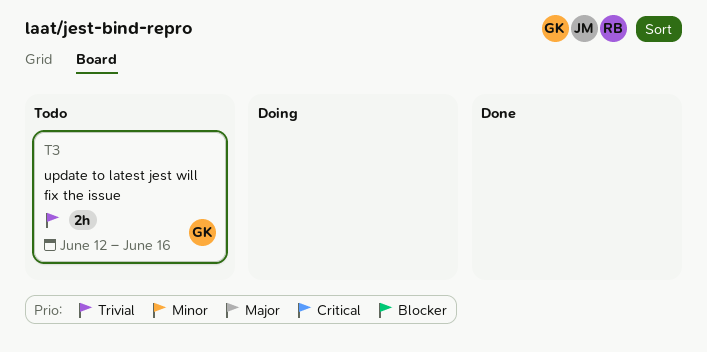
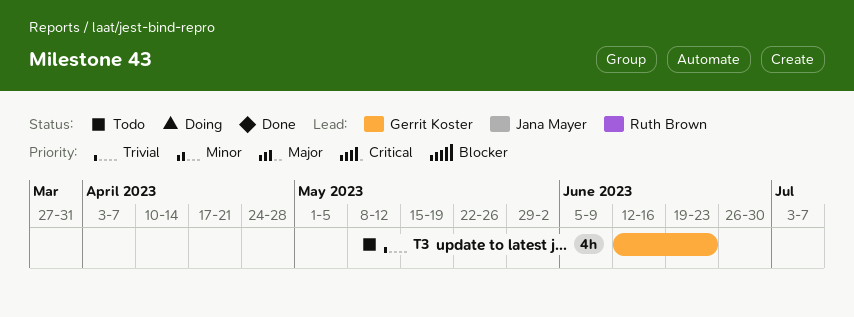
T3, estimate: 2h -> 4h
T3, due: Jun 16 -> Jun 23

